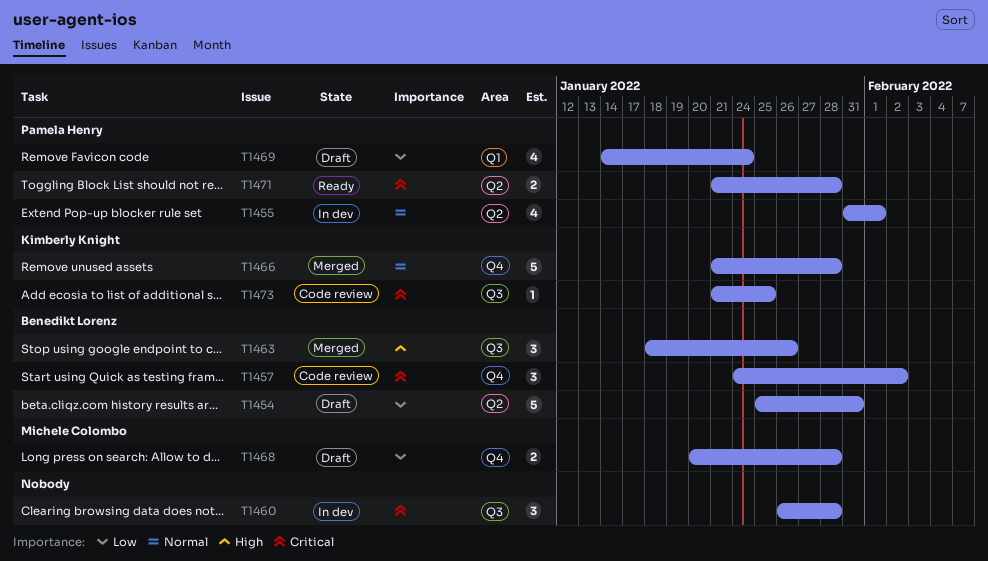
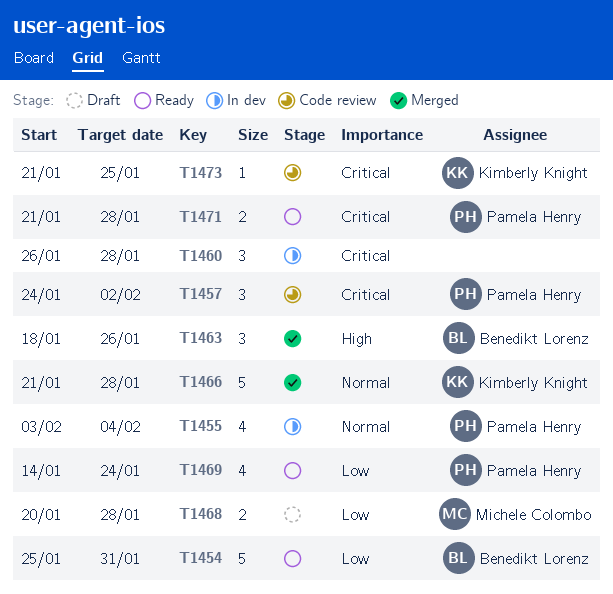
T1454, status: Draft -> Ready
T1455, start: Jan 31 -> Feb 3
T1455, due: Feb 1 -> Feb 4
T1457, owner: Benedikt Lorenz -> Pamela Henry
T1469, status: Draft -> Ready

